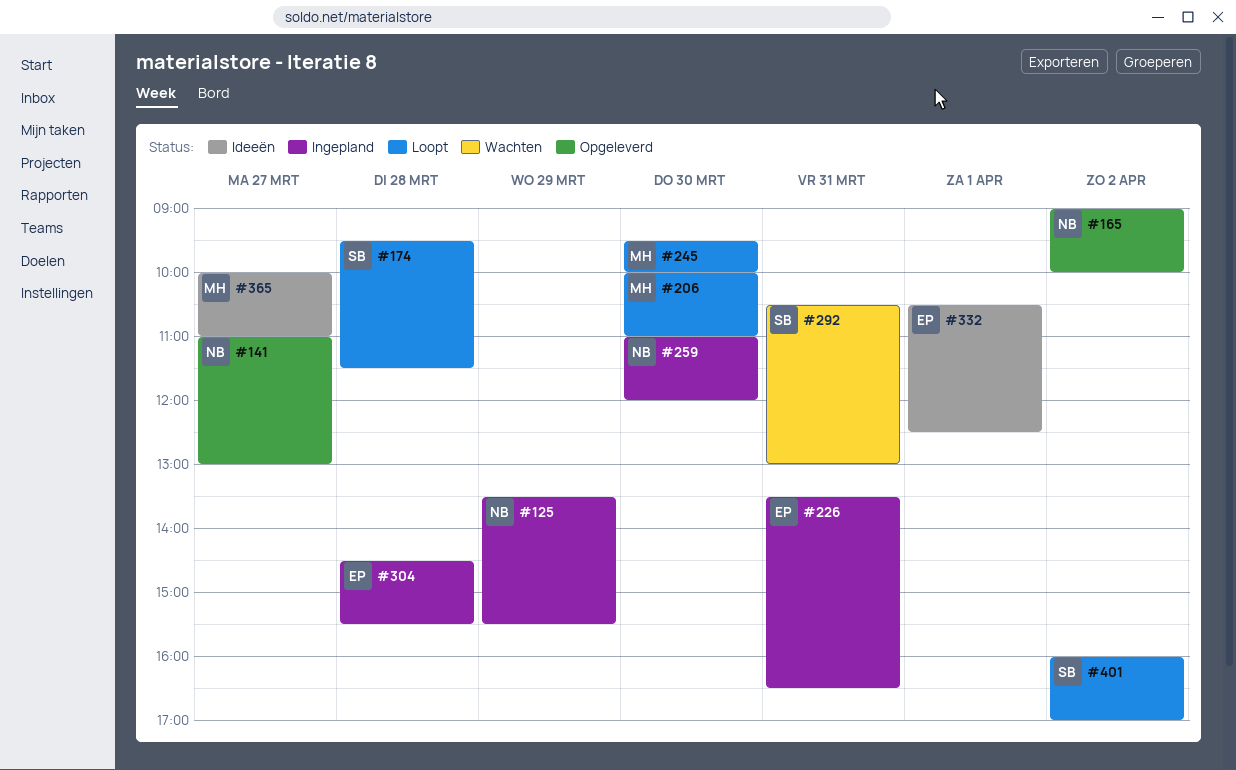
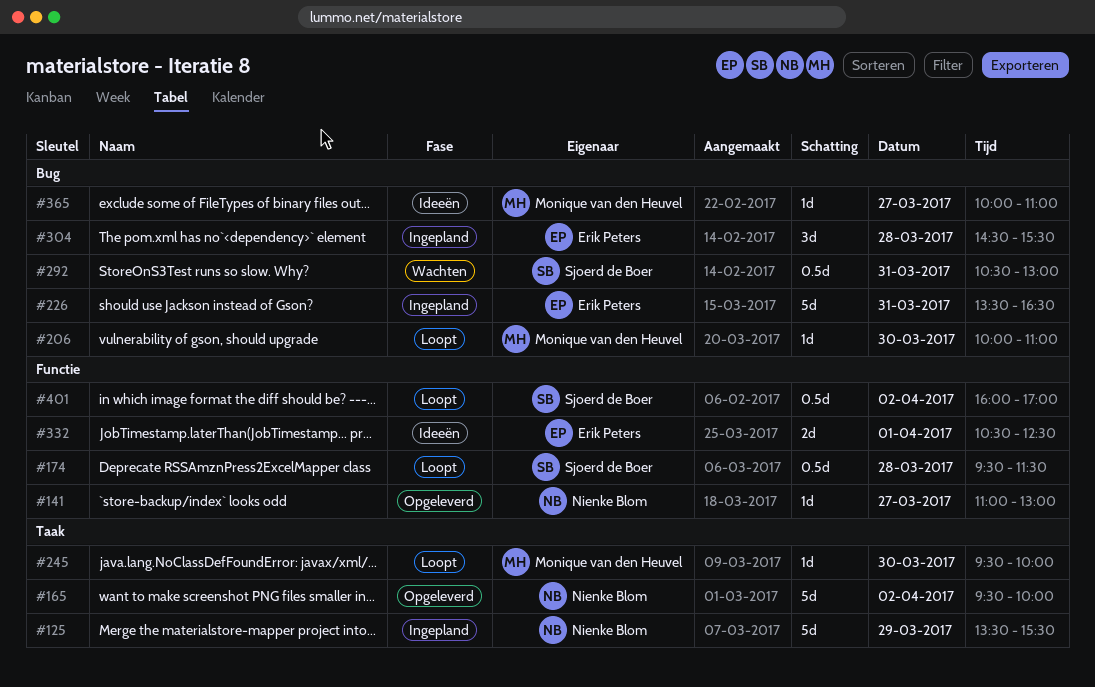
#165, begins: 09:00 -> 09:30
#259: present -> none

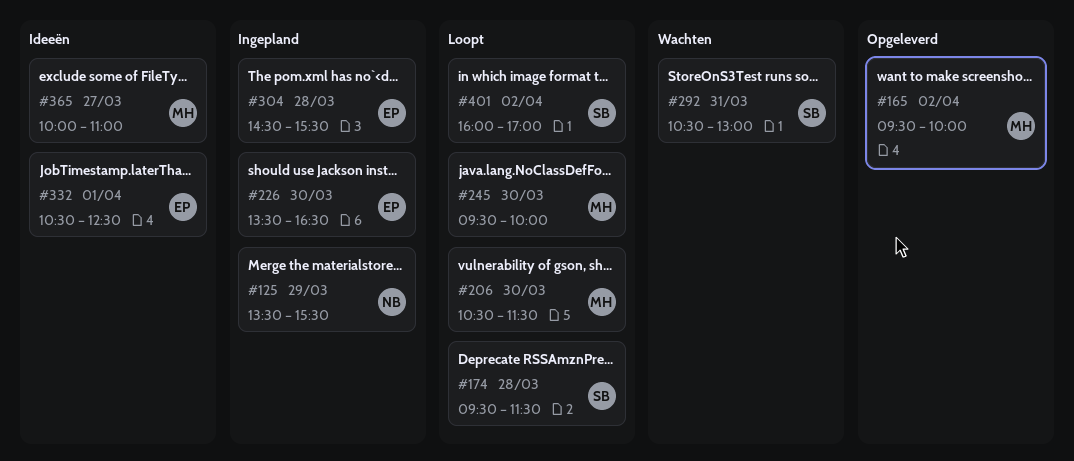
#141: present -> none
#165, owner: Nienke Blom -> Monique van den Heuvel
#206, begins: 10:00 -> 10:30
#206, ends: 11:00 -> 11:30
#226, day: Mar 31 -> Mar 30

